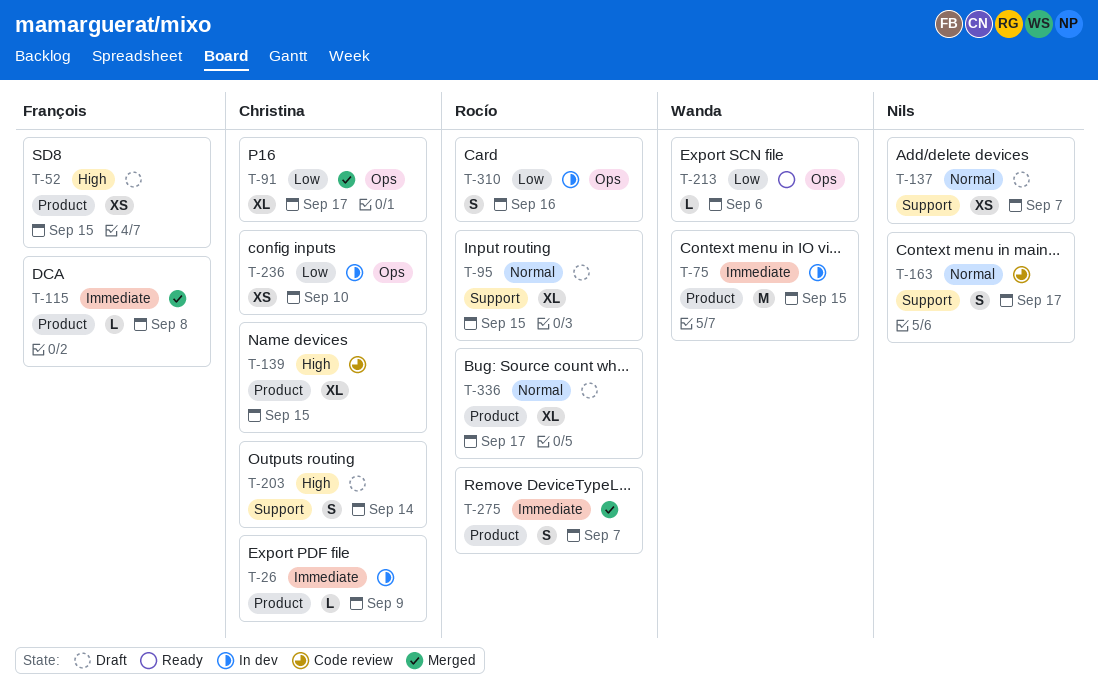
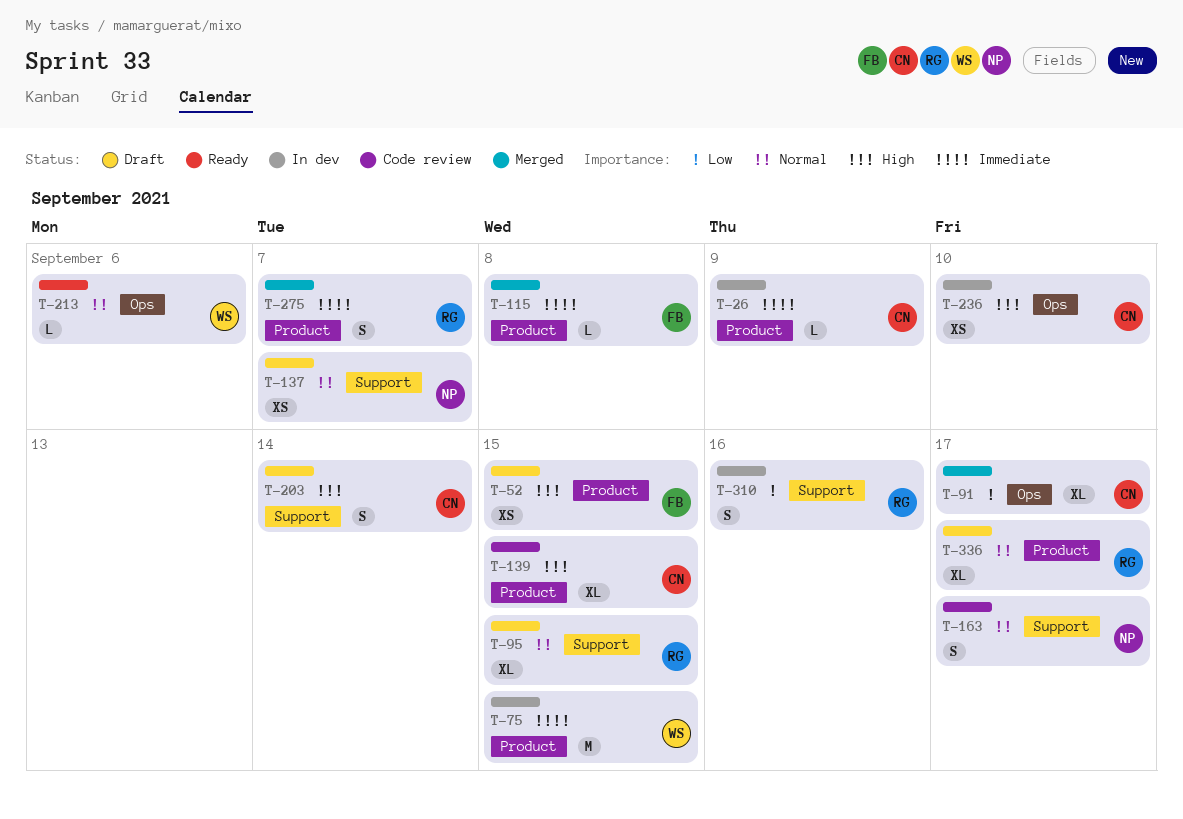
T-213, priority: Low -> Normal
T-236, priority: Low -> High
T-310, label: Ops -> Support

